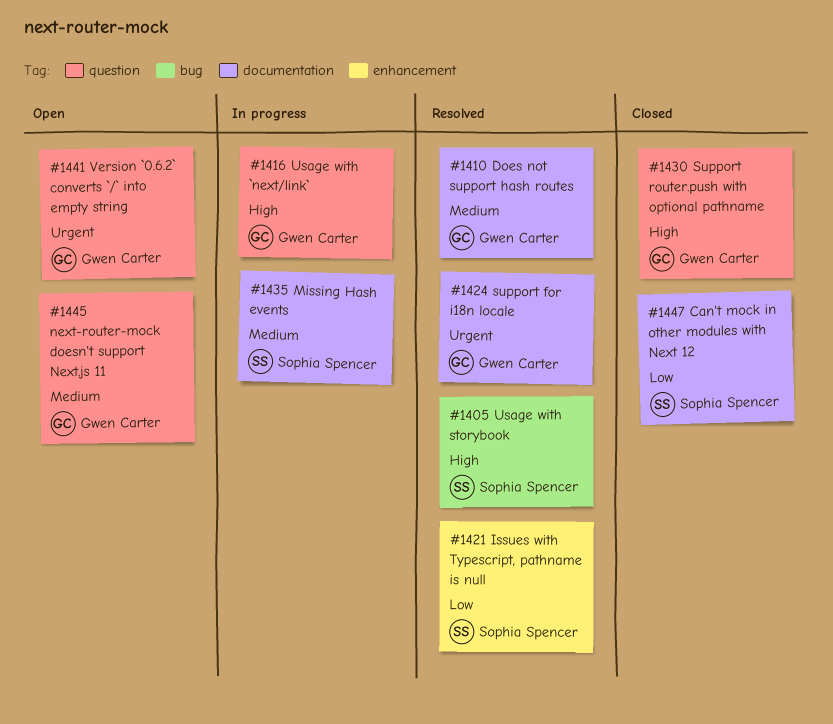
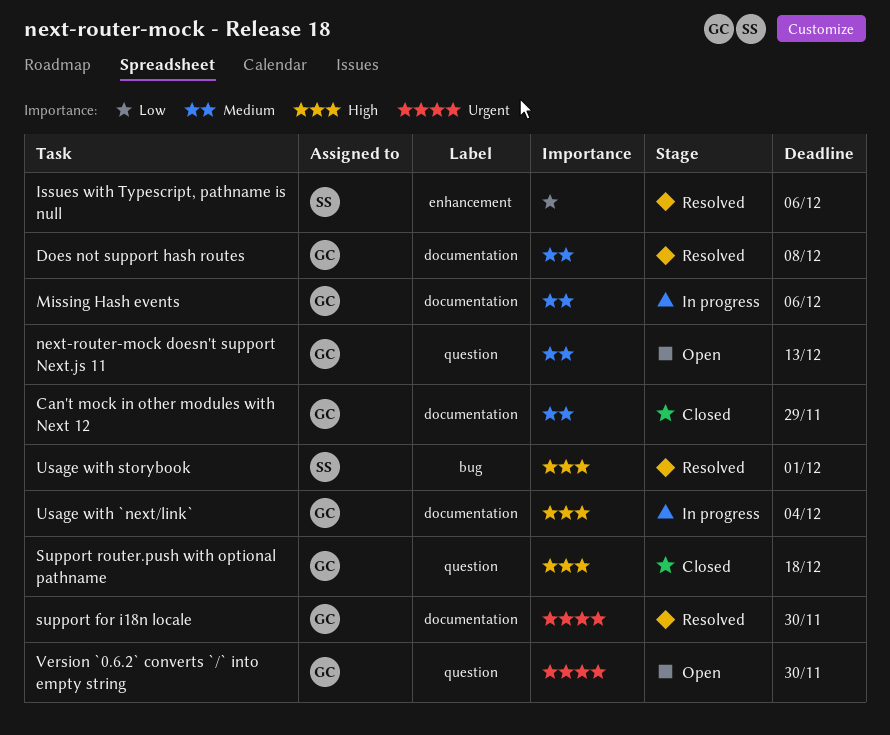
Can't mock in other modules with Next 12, owner: Sophia Spencer -> Gwen Carter
Can't mock in other modules with Next 12, priority: Low -> Medium
Missing Hash events, owner: Sophia Spencer -> Gwen Carter
Usage with `next/link`, label: question -> documentation

